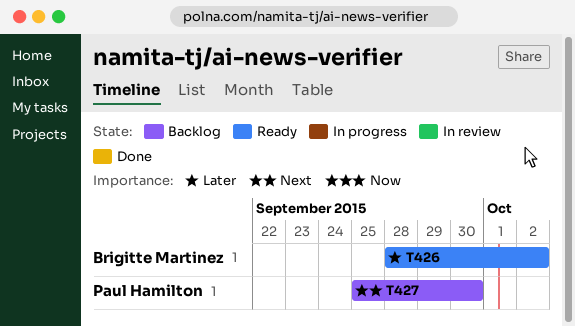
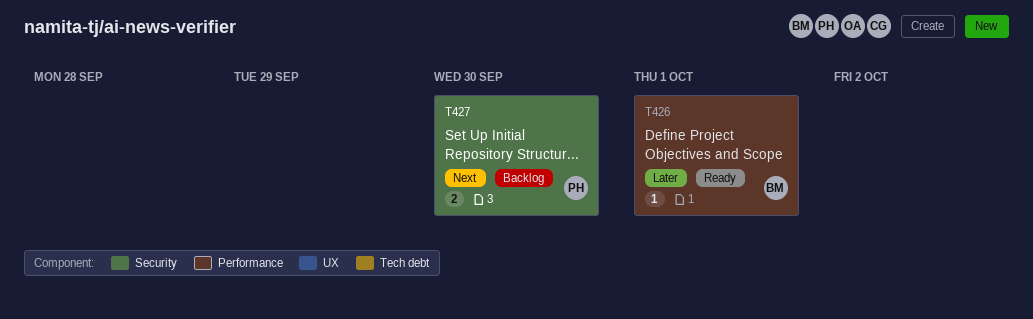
T426, due: Oct 2 -> Oct 1

